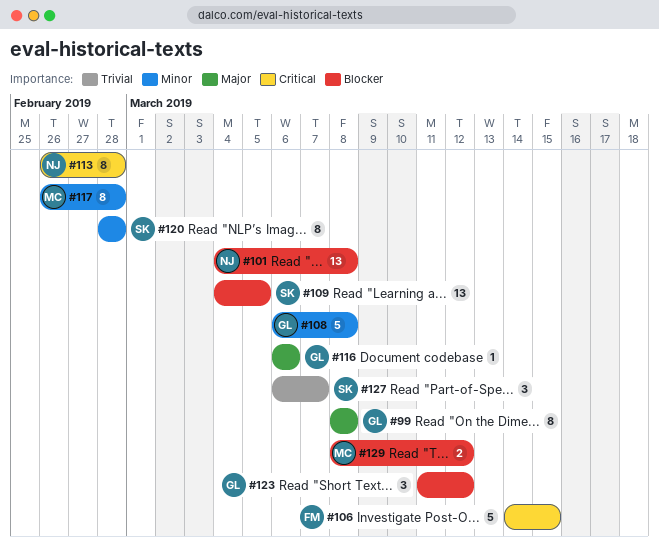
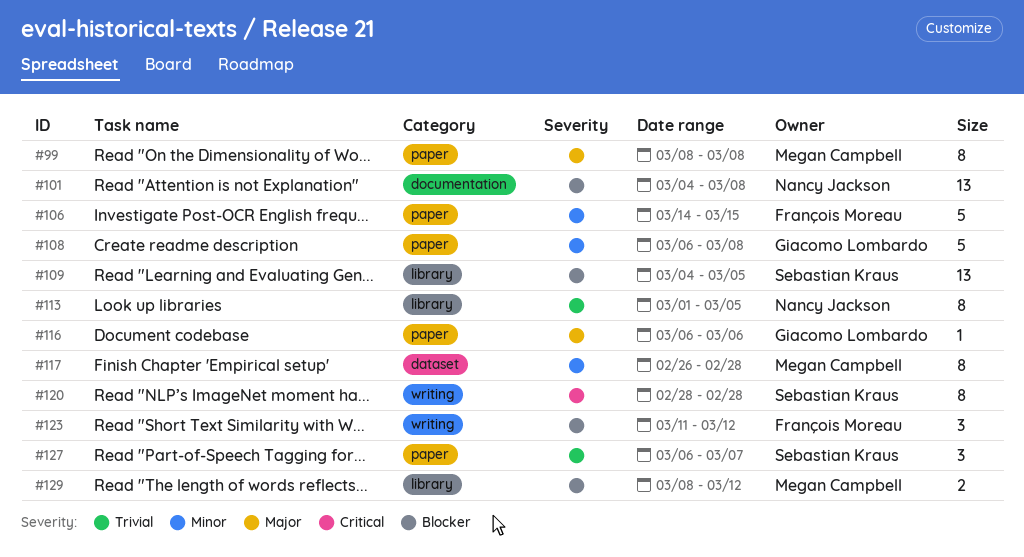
#99, owner: Giacomo Lombardo -> Megan Campbell
#106, priority: Critical -> Minor
#113, priority: Critical -> Trivial
#113, start: Feb 26 -> Mar 1
#113, due: Feb 28 -> Mar 5
#120, priority: Minor -> Critical
#123, owner: Giacomo Lombardo -> François Moreau

